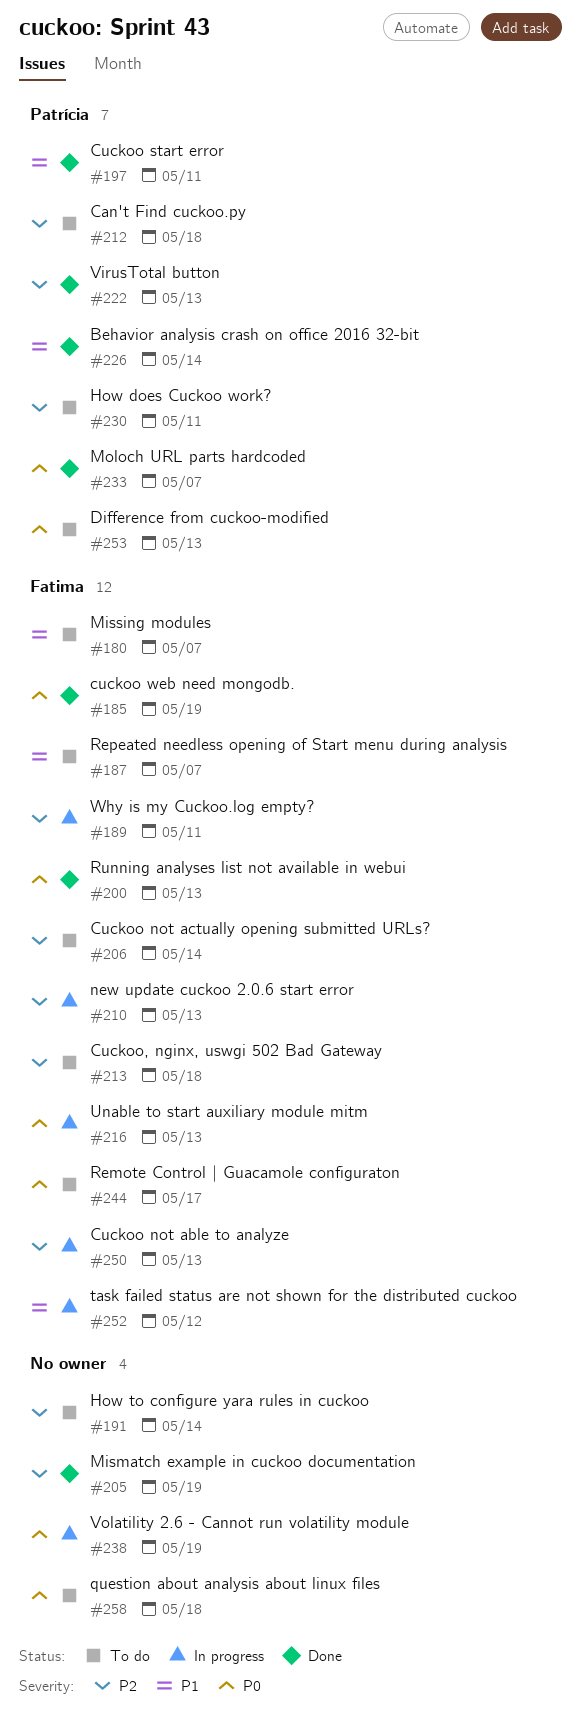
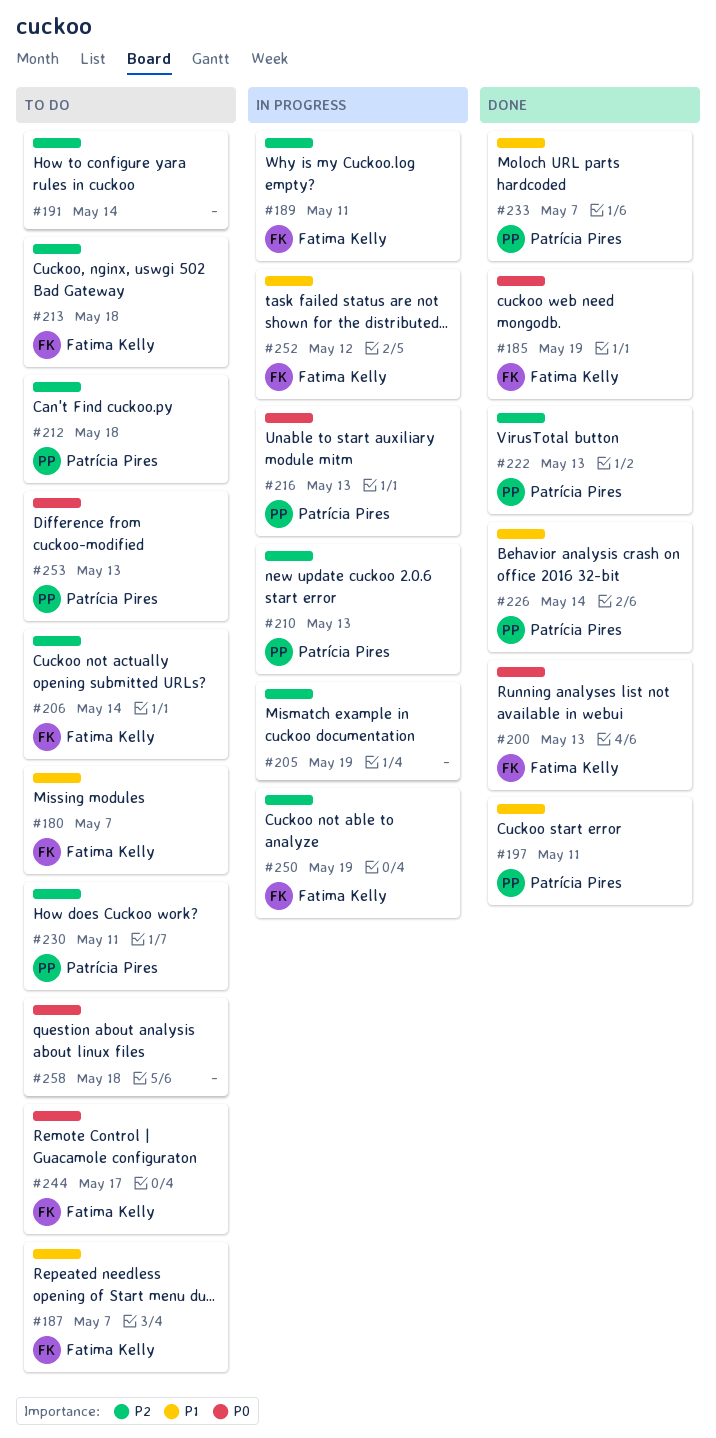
#205, status: Done -> In progress
#210, owner: Fatima Kelly -> Patrícia Pires
#216, owner: Fatima Kelly -> Patrícia Pires
#233, priority: P0 -> P1
#238: present -> none
#250, due: May 13 -> May 19

